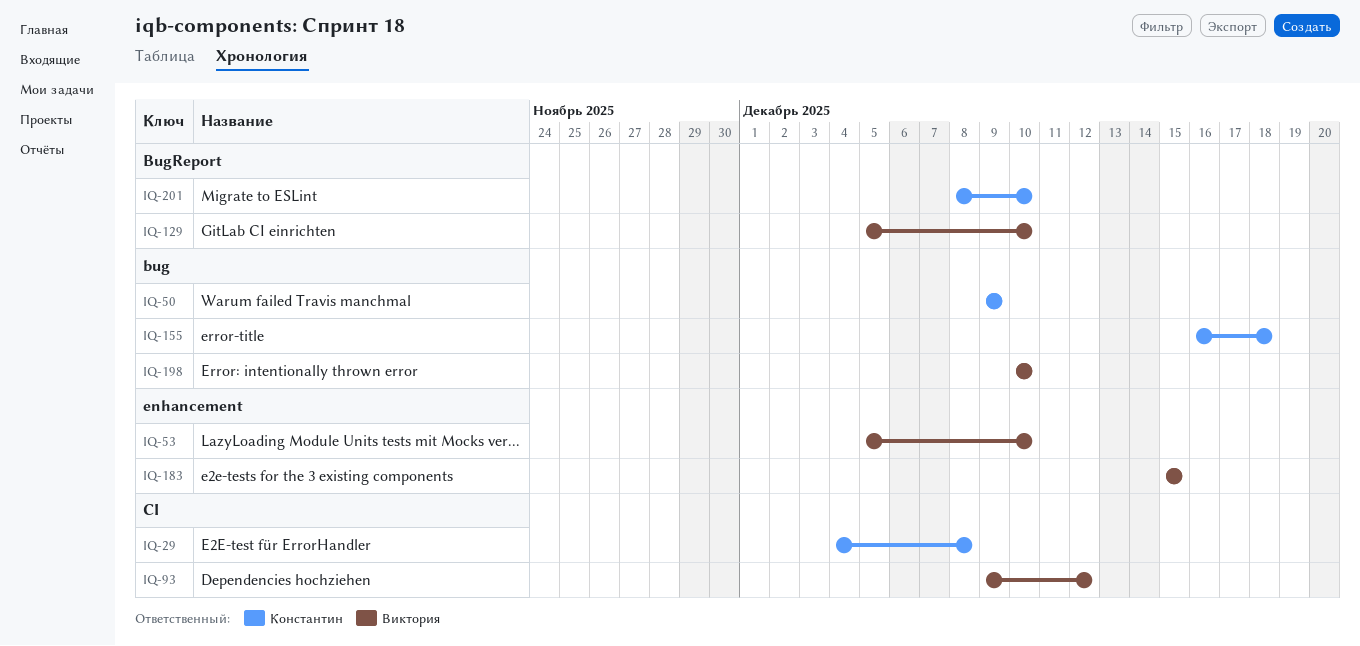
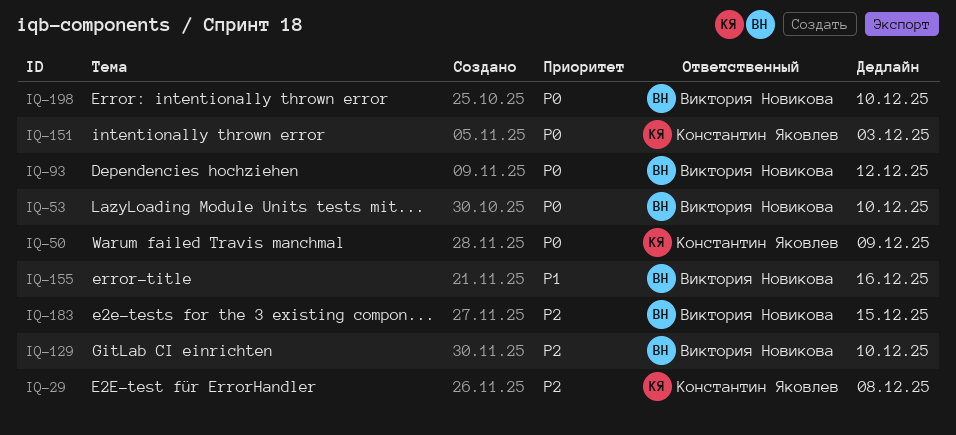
IQ-151: none -> present
IQ-155, owner: Константин Яковлев -> Виктория Новикова
IQ-155, due: Dec 18 -> Dec 16
IQ-201: present -> none

